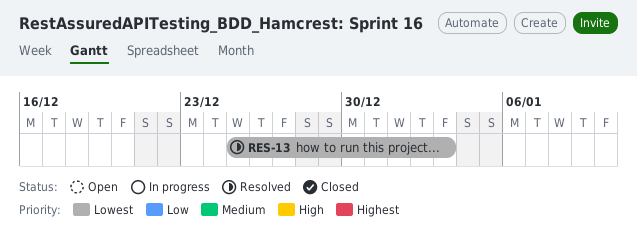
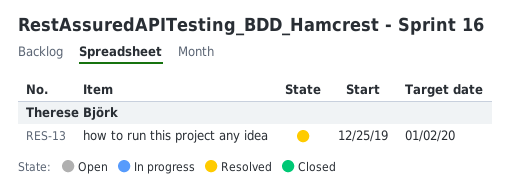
RES-13, due: Jan 3 -> Jan 2

